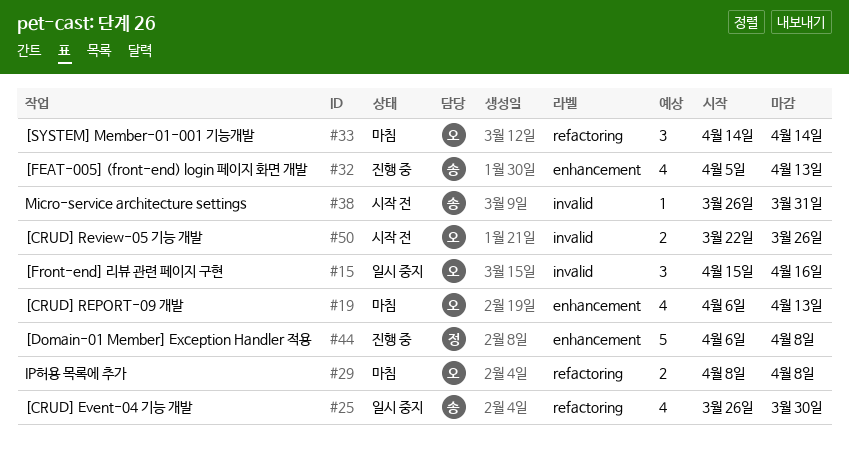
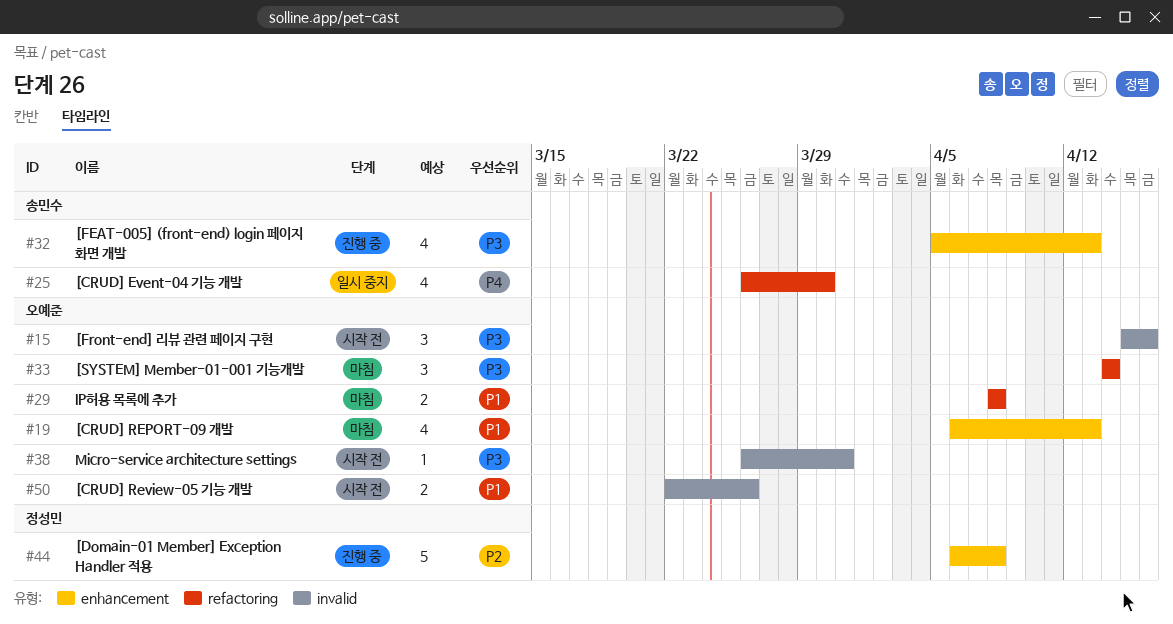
#15, status: 일시 중지 -> 시작 전
#38, owner: 송민수 -> 오예준

